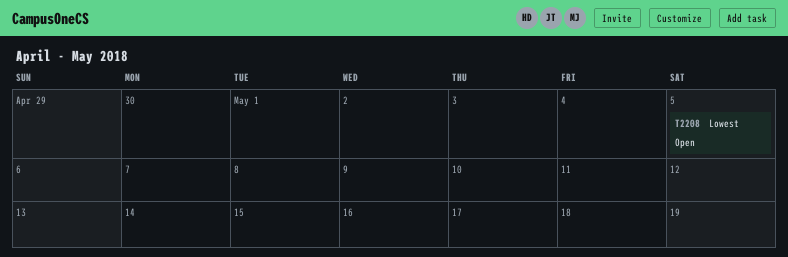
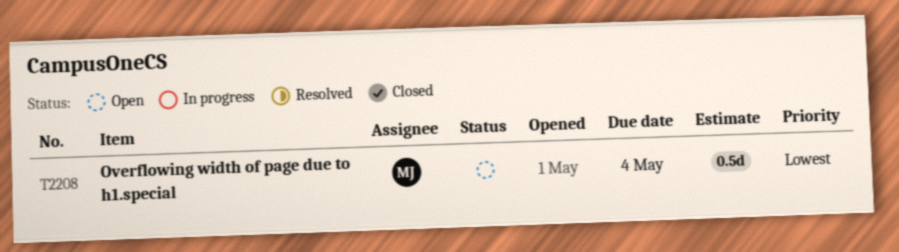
T2208, due: May 5 -> May 4

